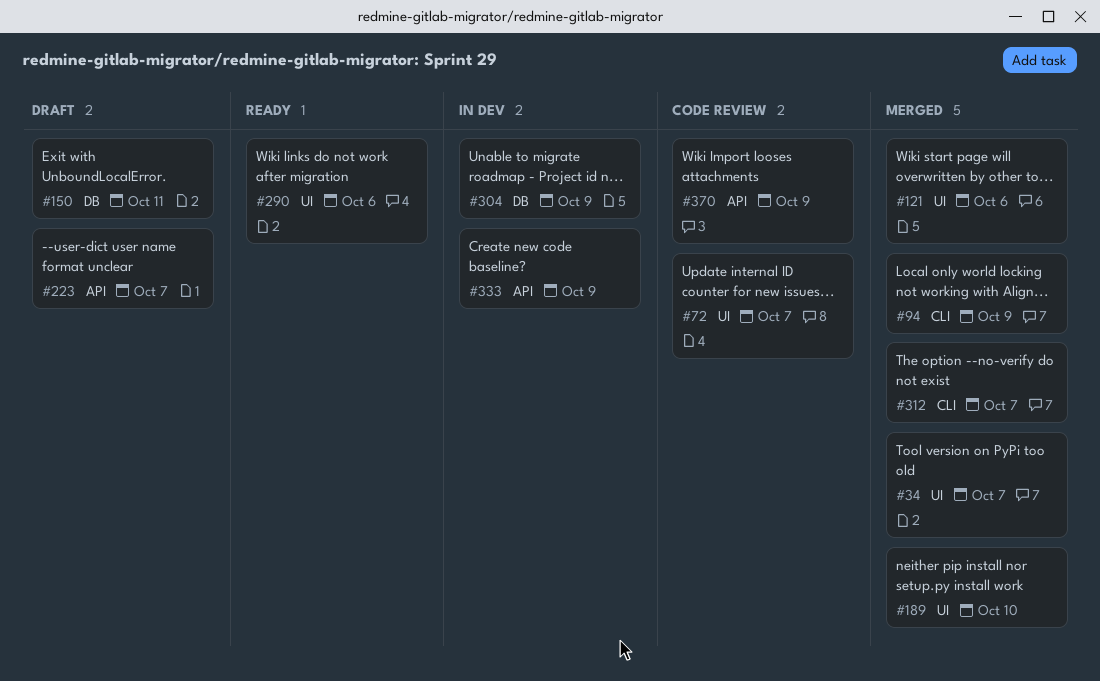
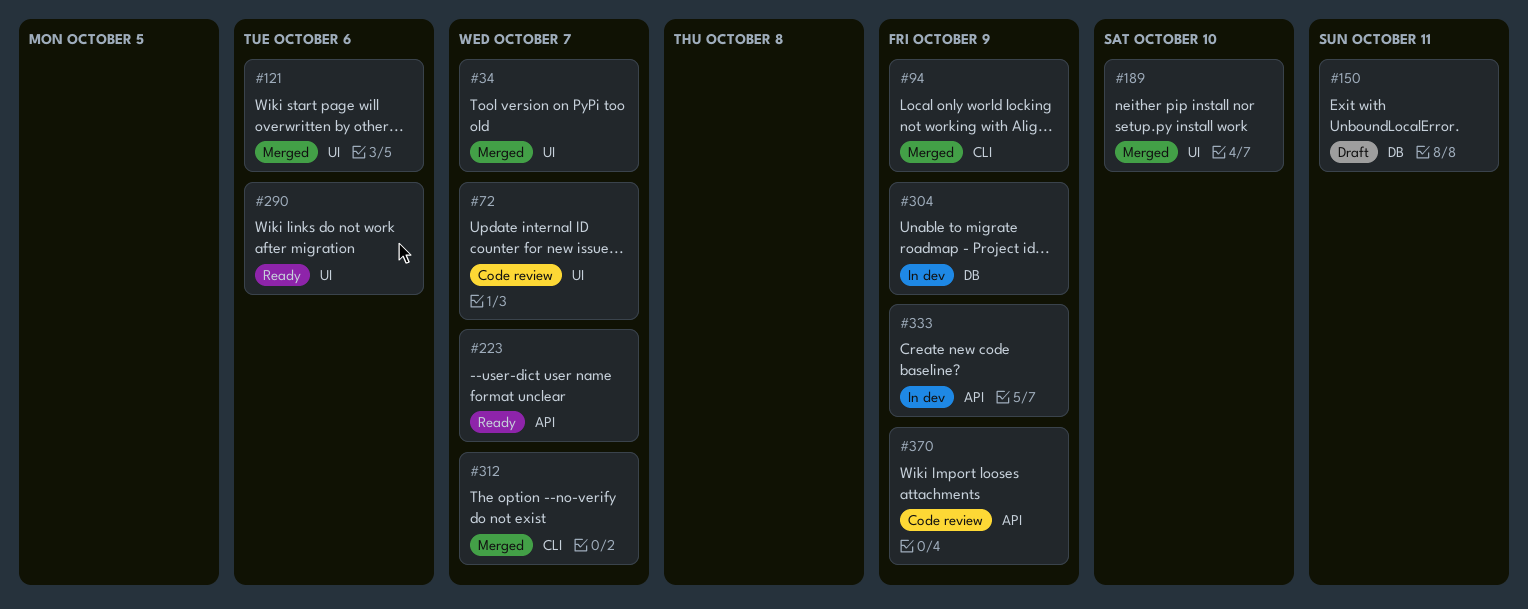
#223, status: Draft -> Ready

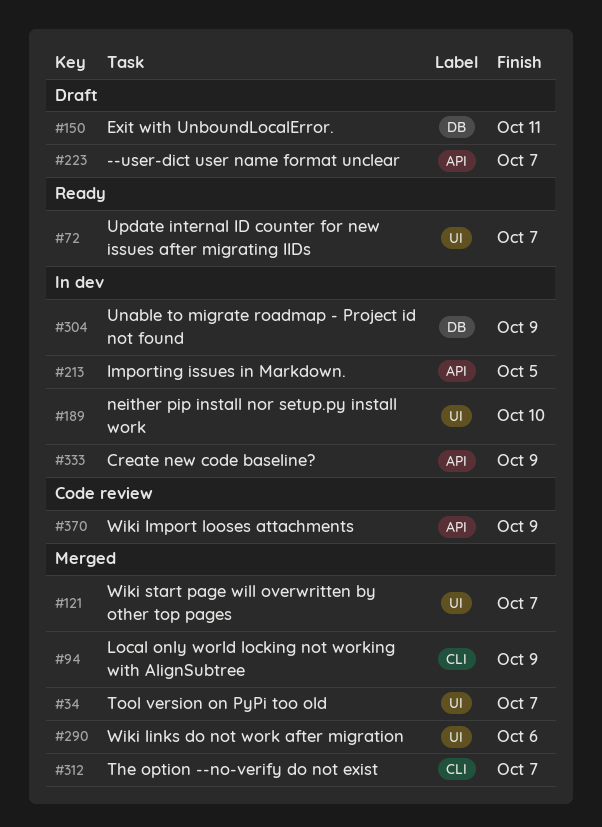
#72, status: Code review -> Ready
#121, due: Oct 6 -> Oct 7
#189, status: Merged -> In dev
#213: none -> present
#223, status: Ready -> Draft
#290, status: Ready -> Merged

